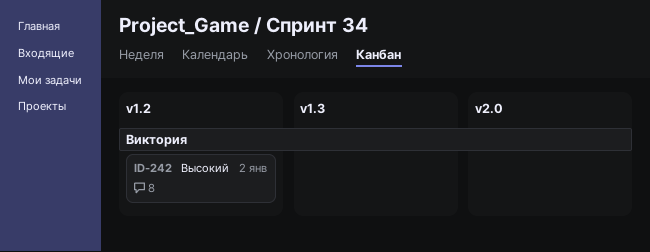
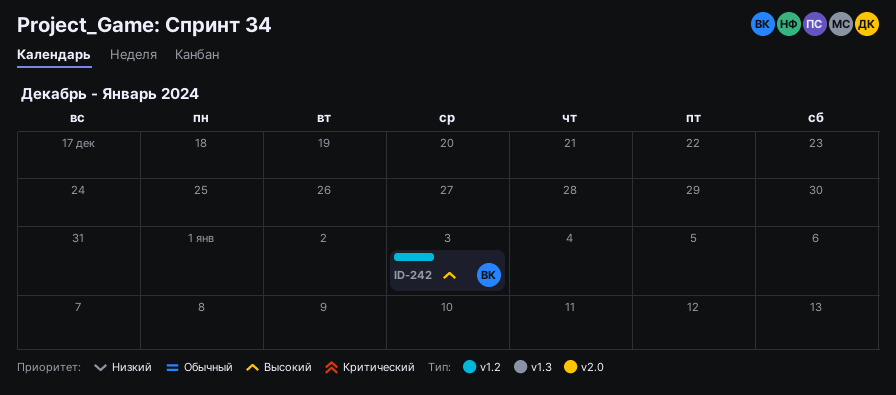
ID-242, due: Jan 2 -> Jan 3

